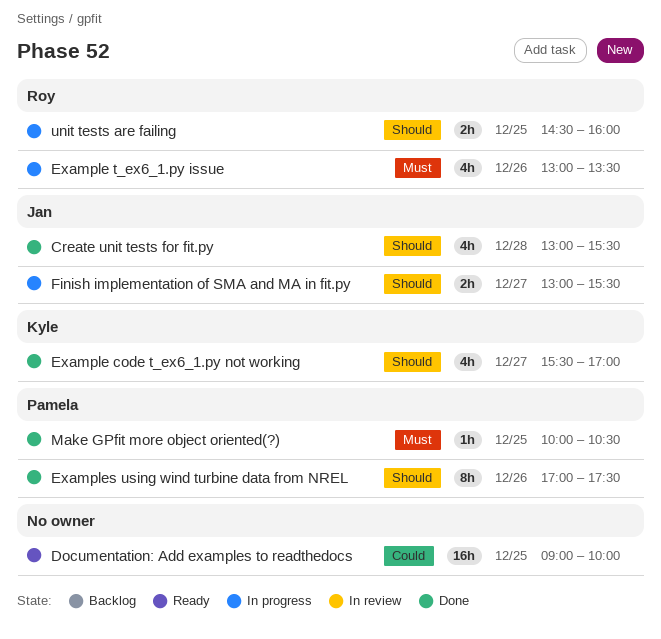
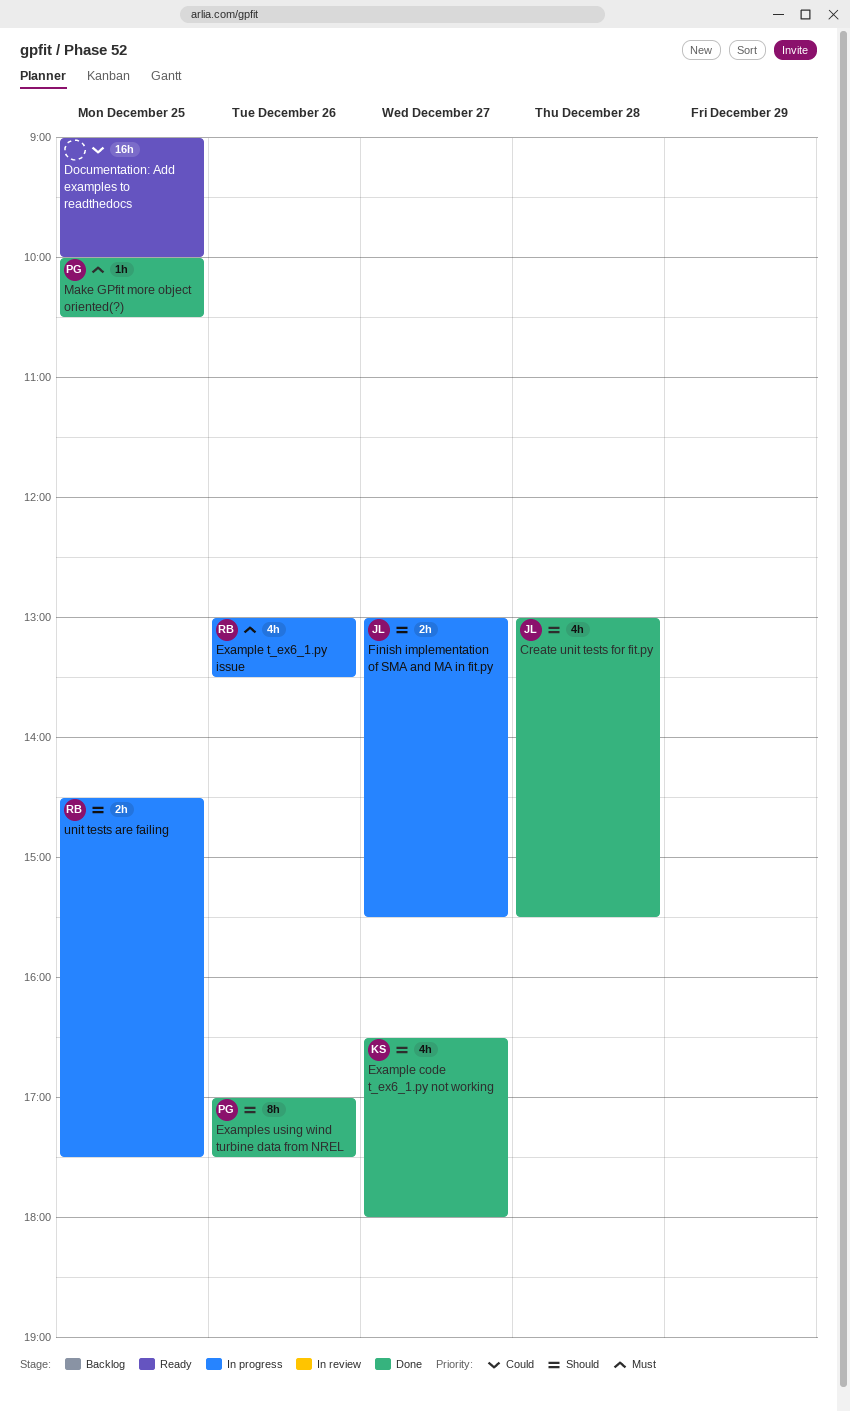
Example code t_ex6_1.py not working, begins: 15:30 -> 16:30
Example code t_ex6_1.py not working, ends: 17:00 -> 18:00
unit tests are failing, ends: 16:00 -> 17:30

